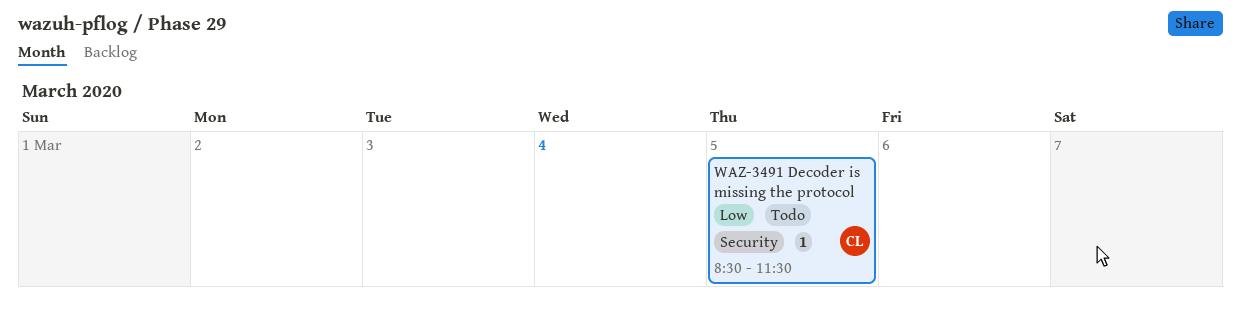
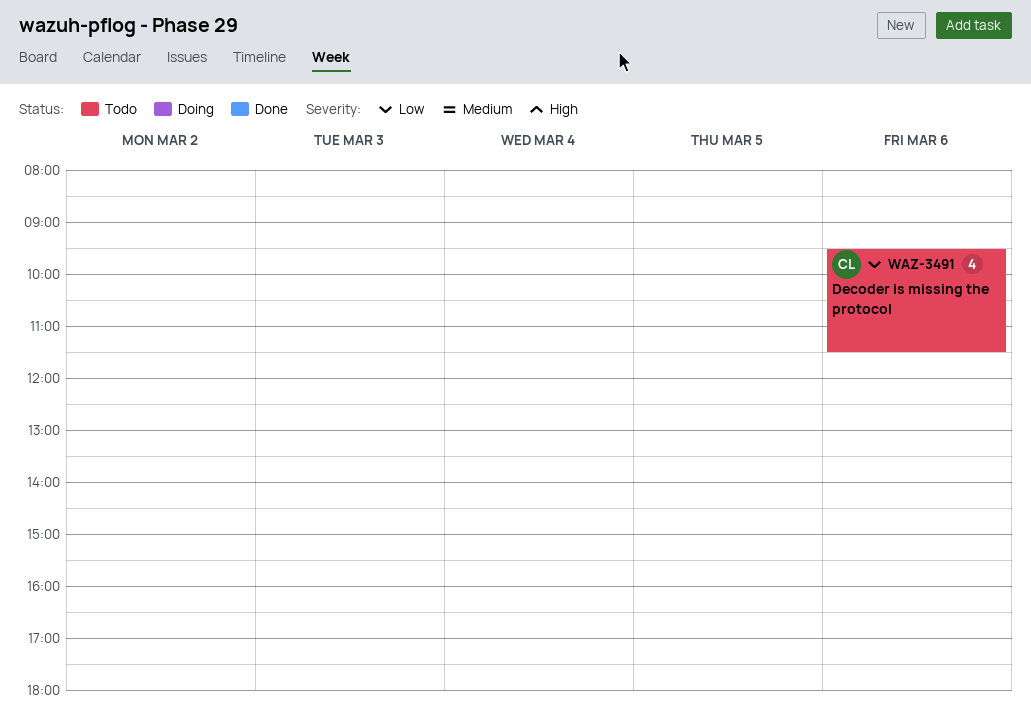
WAZ-3491, estimate: 1 -> 4
WAZ-3491, day: Mar 5 -> Mar 6
WAZ-3491, begins: 08:30 -> 09:30

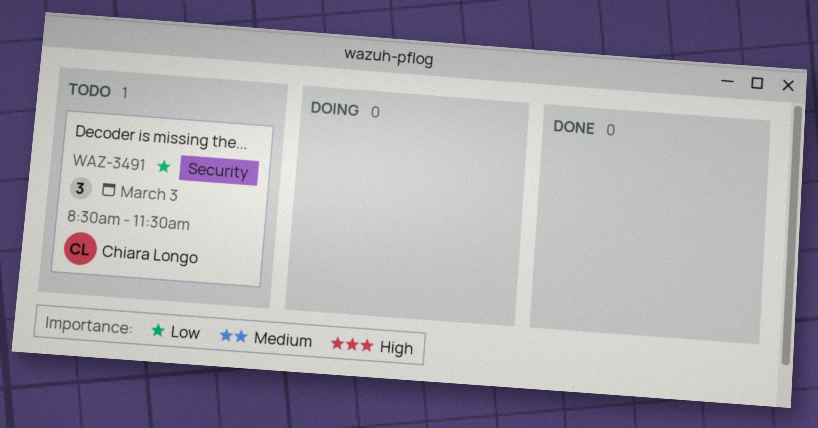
WAZ-3491, estimate: 4 -> 3
WAZ-3491, day: Mar 6 -> Mar 3
WAZ-3491, begins: 09:30 -> 08:30

